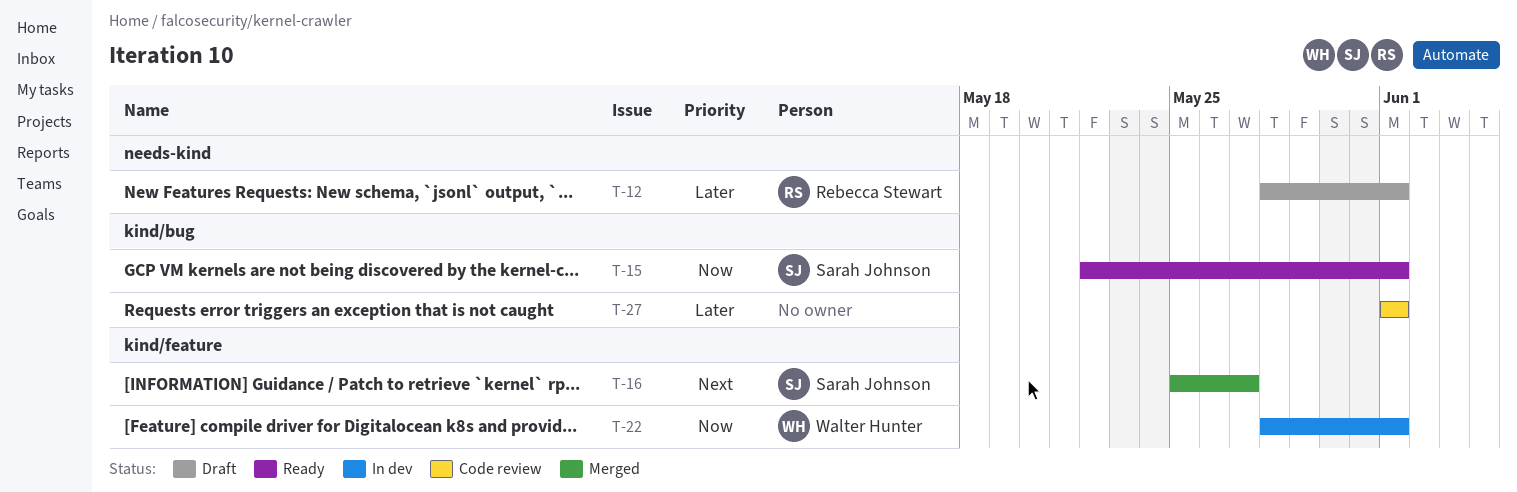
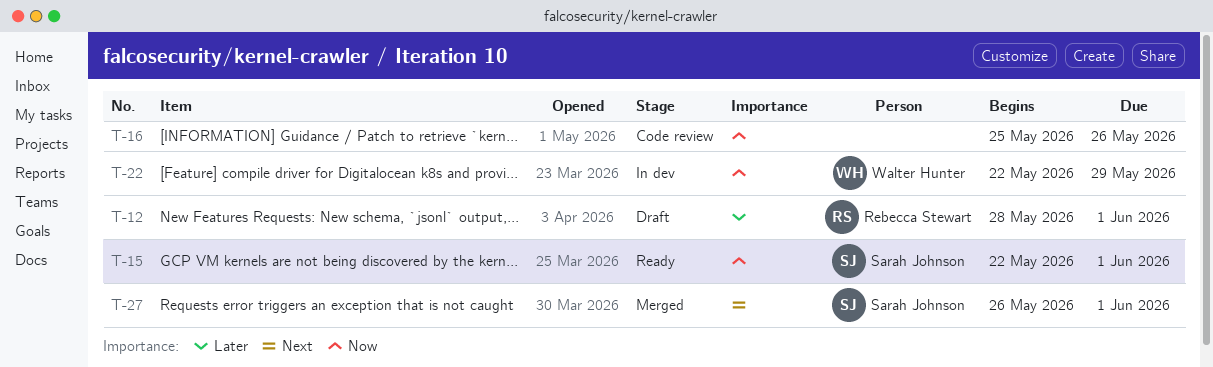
T-16, status: Merged -> Code review
T-16, owner: Sarah Johnson -> none
T-16, priority: Next -> Now
T-16, due: May 27 -> May 26
T-22, start: May 28 -> May 22
T-22, due: Jun 1 -> May 29
T-27, status: Code review -> Merged
T-27, owner: none -> Sarah Johnson
T-27, priority: Later -> Next
T-27, start: Jun 1 -> May 26

